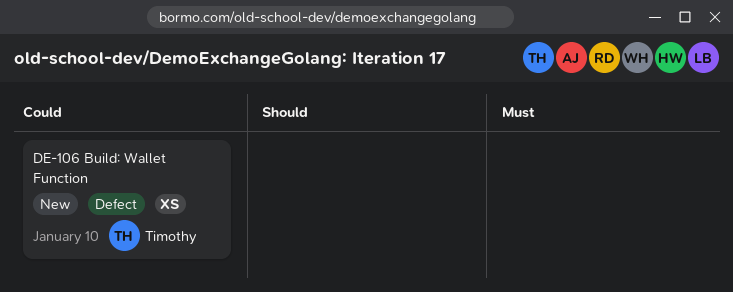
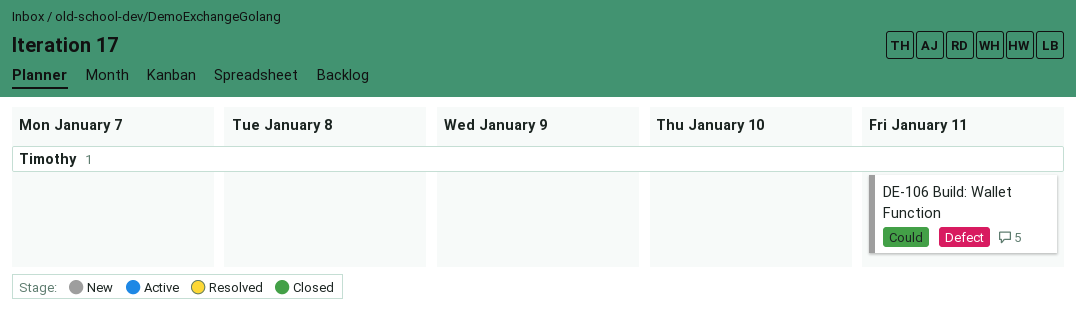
DE-106, due: Jan 10 -> Jan 11

